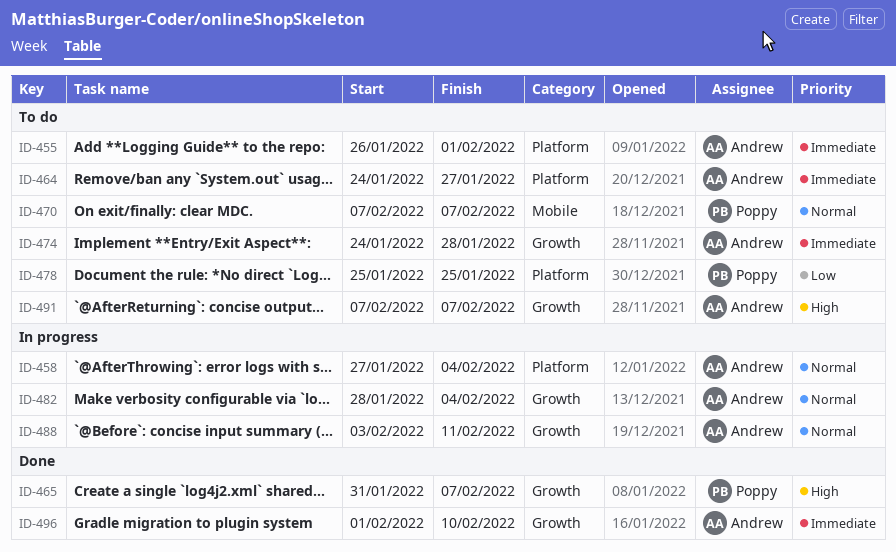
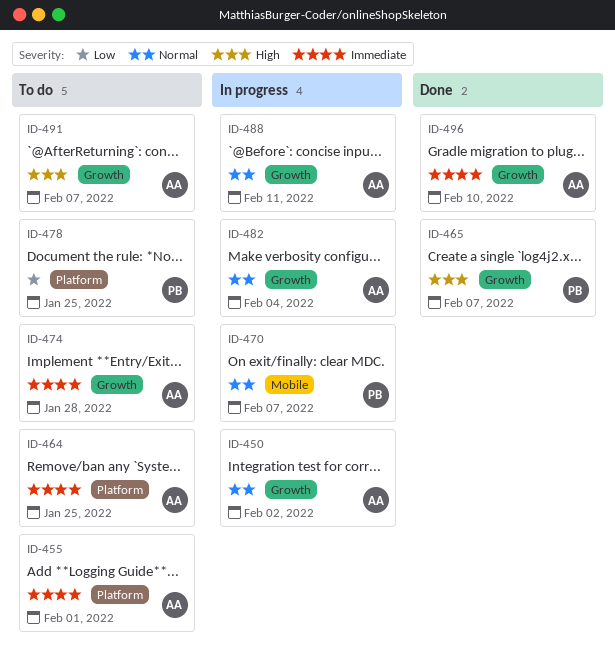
ID-450: none -> present
ID-458: present -> none
ID-464, due: Jan 27 -> Jan 25
ID-470, status: To do -> In progress

